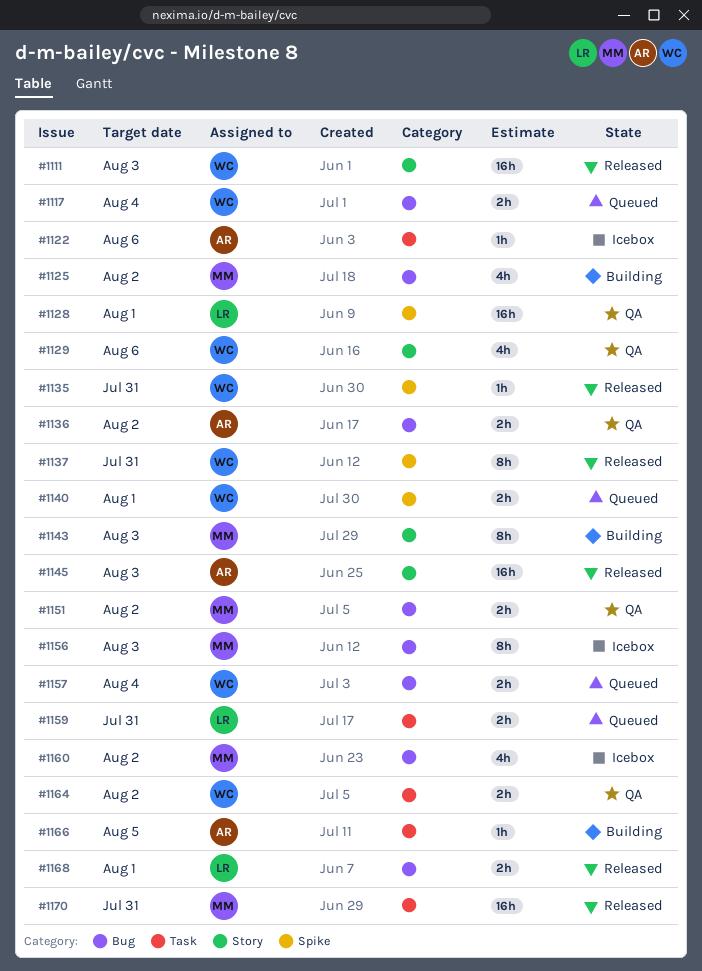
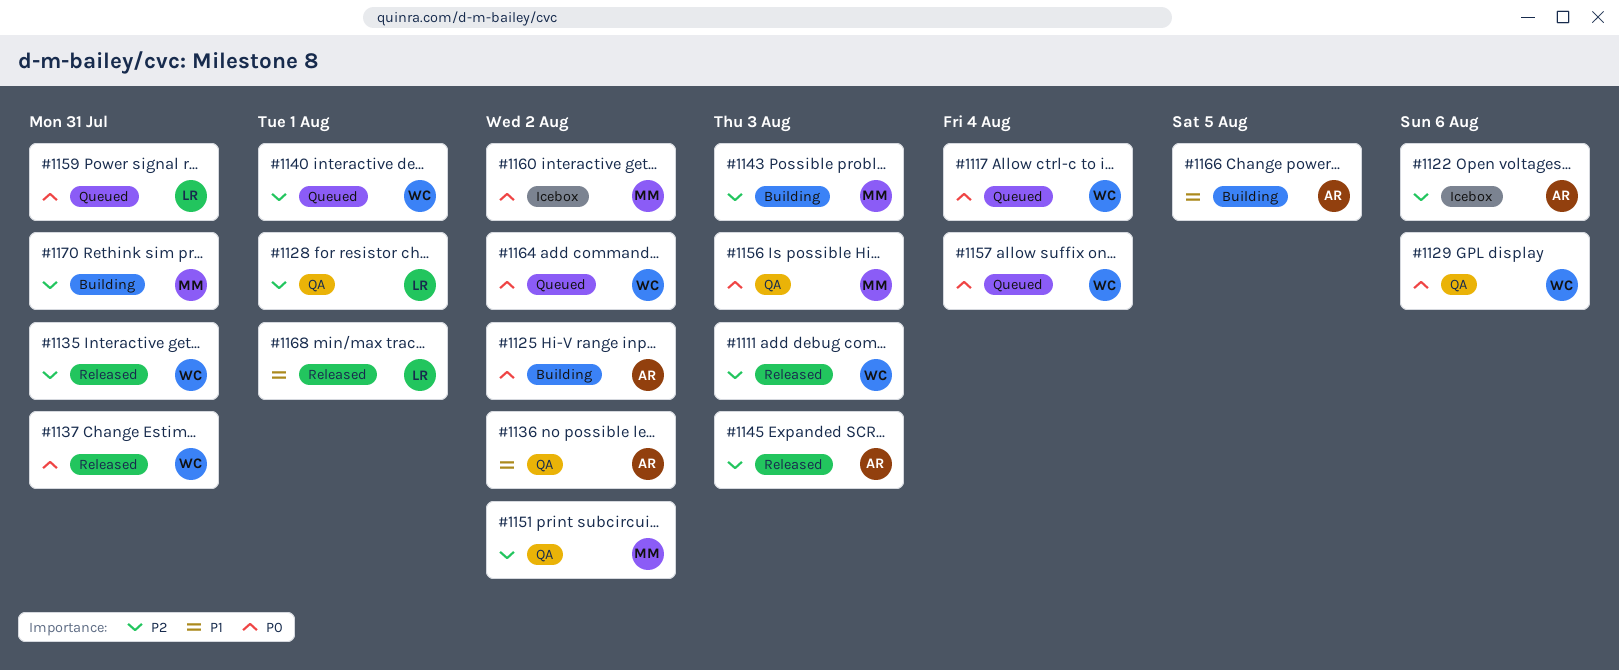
#1125, owner: MM -> AR
#1156, status: Icebox -> QA
#1164, status: QA -> Queued
#1170, status: Released -> Building

